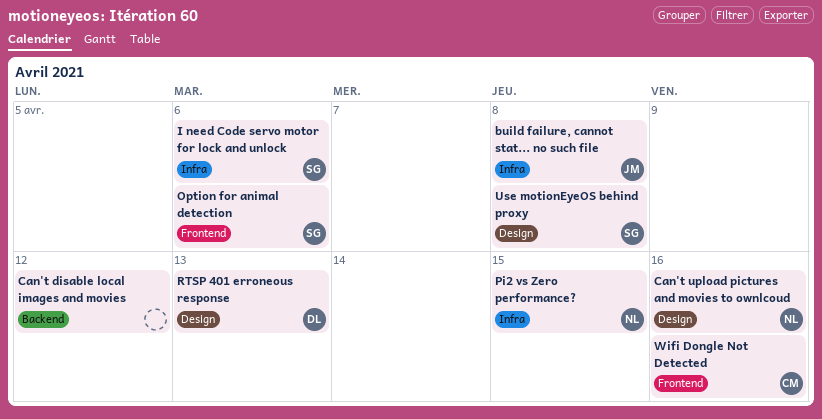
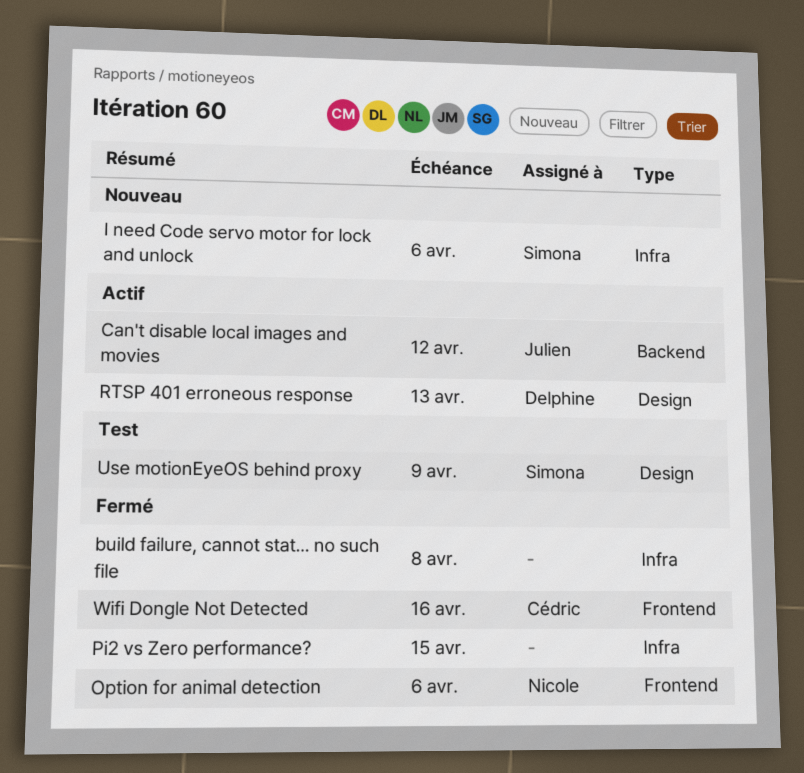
build failure, cannot stat... no such file, owner: Julien -> none
Can't disable local images and movies, owner: none -> Julien
Can't upload pictures and movies to ownlcoud: present -> none
Option for animal detection, owner: Simona -> Nicole
Pi2 vs Zero performance?, owner: Nicole -> none
Use motionEyeOS behind proxy, due: Apr 8 -> Apr 9

